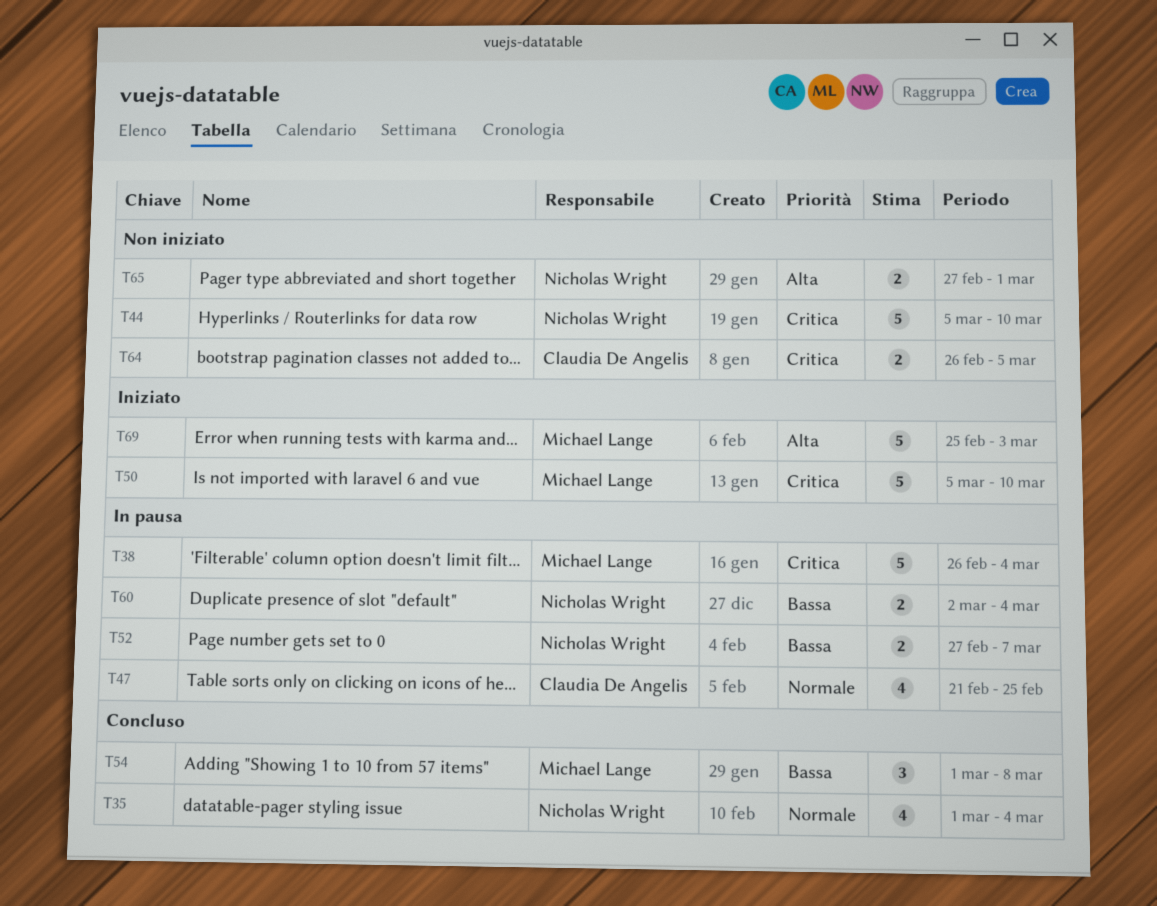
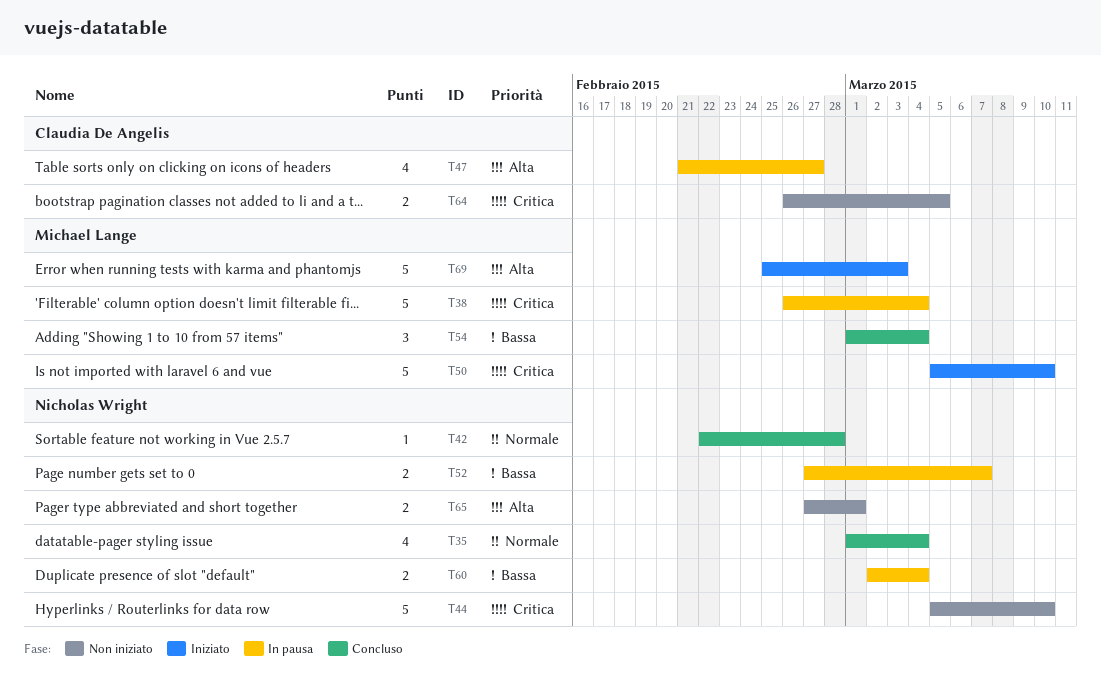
T42: none -> present
T47, priority: Normale -> Alta
T47, due: Feb 25 -> Feb 27
T54, due: Mar 8 -> Mar 4

